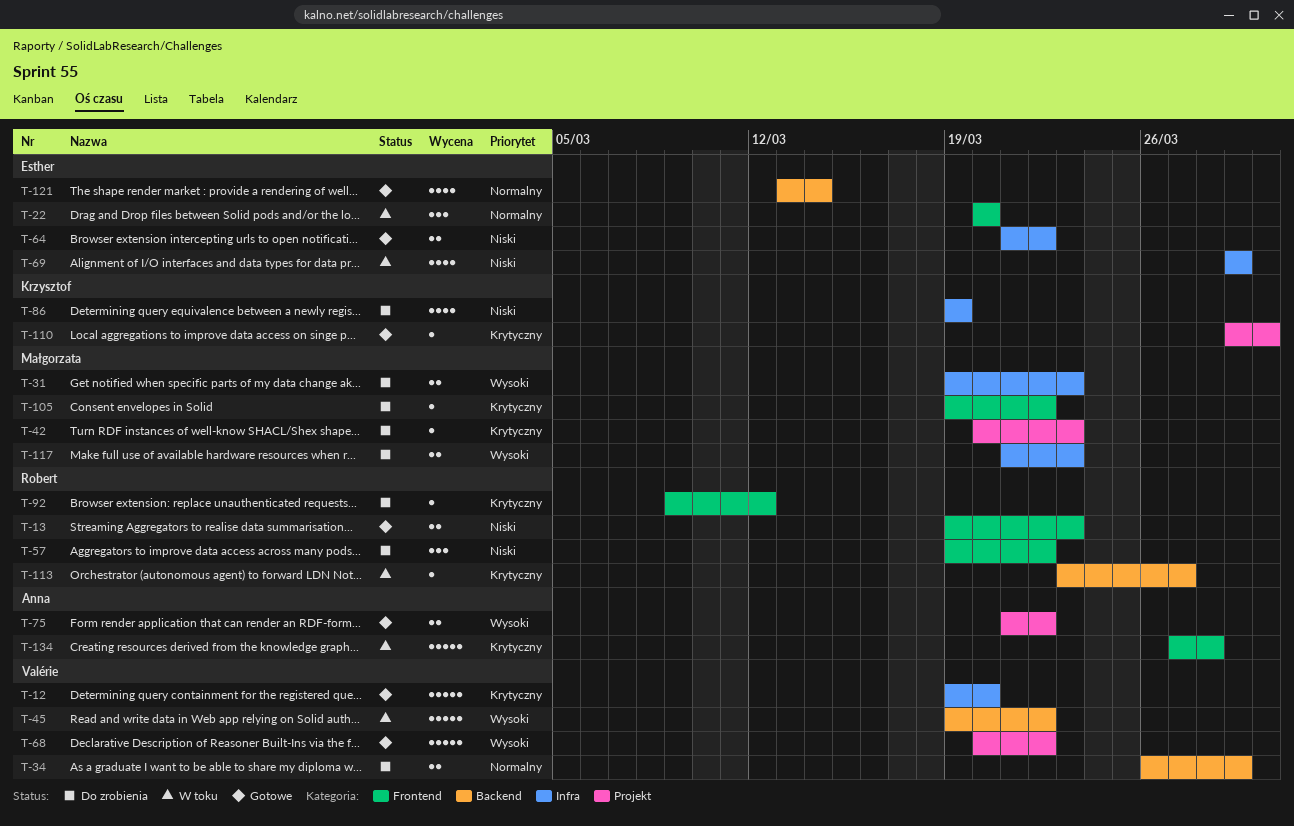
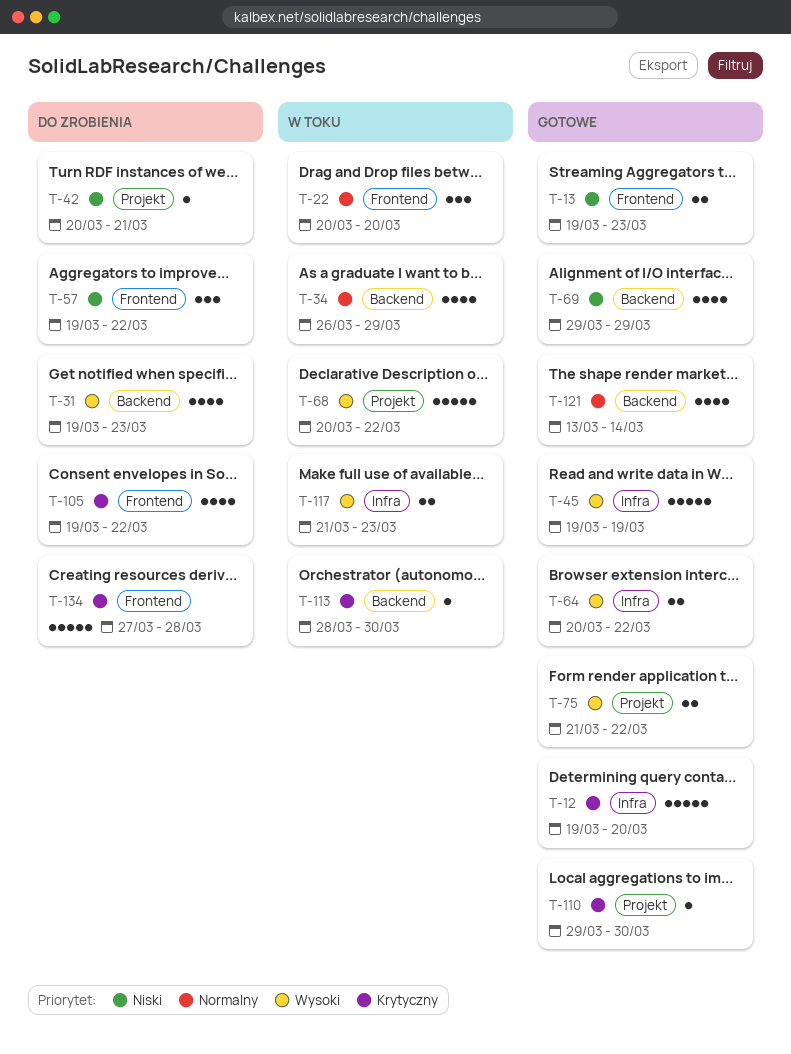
T-31, label: Infra -> Backend
T-31, estimate: 2 -> 4
T-34, status: Do zrobienia -> W toku
T-34, estimate: 2 -> 4
T-42, priority: Krytyczny -> Niski
T-42, due: Mar 23 -> Mar 21
T-45, status: W toku -> Gotowe
T-45, label: Backend -> Infra
T-45, due: Mar 22 -> Mar 19
T-64, priority: Niski -> Wysoki
T-64, start: Mar 21 -> Mar 20
T-68, status: Gotowe -> W toku
T-69, status: W toku -> Gotowe
T-69, label: Infra -> Backend
T-86: present -> none
T-92: present -> none
T-105, estimate: 1 -> 4
T-113, start: Mar 23 -> Mar 28
T-113, due: Mar 27 -> Mar 30
T-117, status: Do zrobienia -> W toku
T-134, status: W toku -> Do zrobienia

